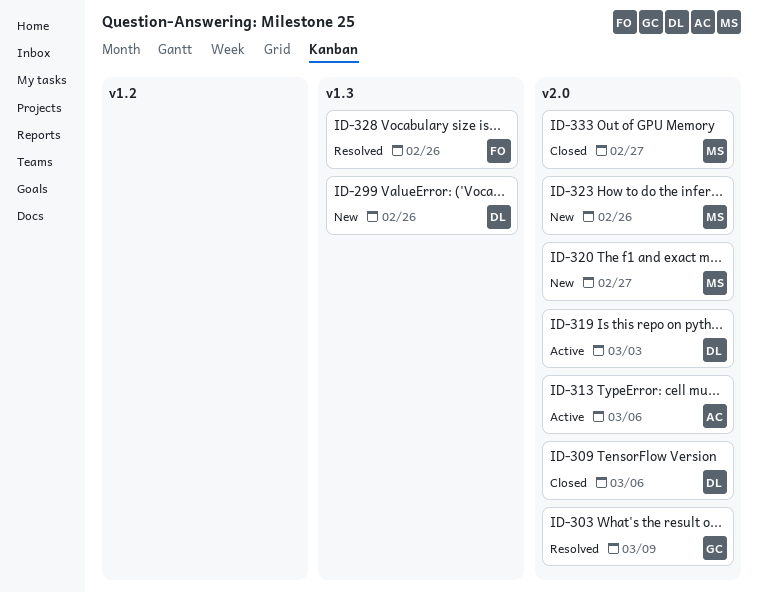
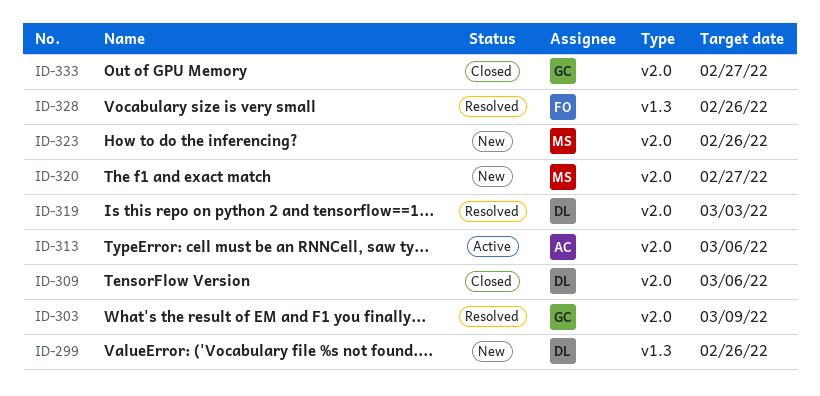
ID-319, status: Active -> Resolved
ID-333, owner: MS -> GC

